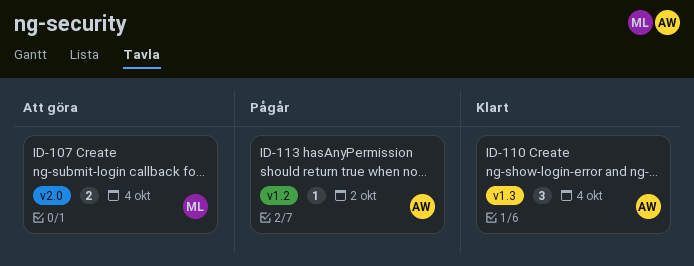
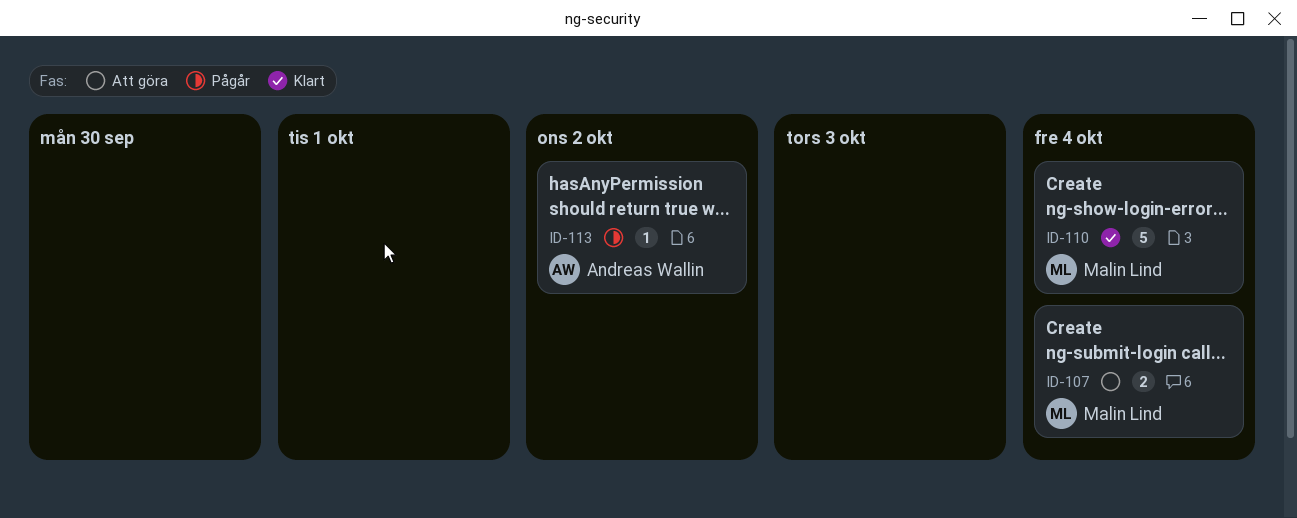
ID-110, owner: Andreas Wallin -> Malin Lind
ID-110, estimate: 3 -> 5

